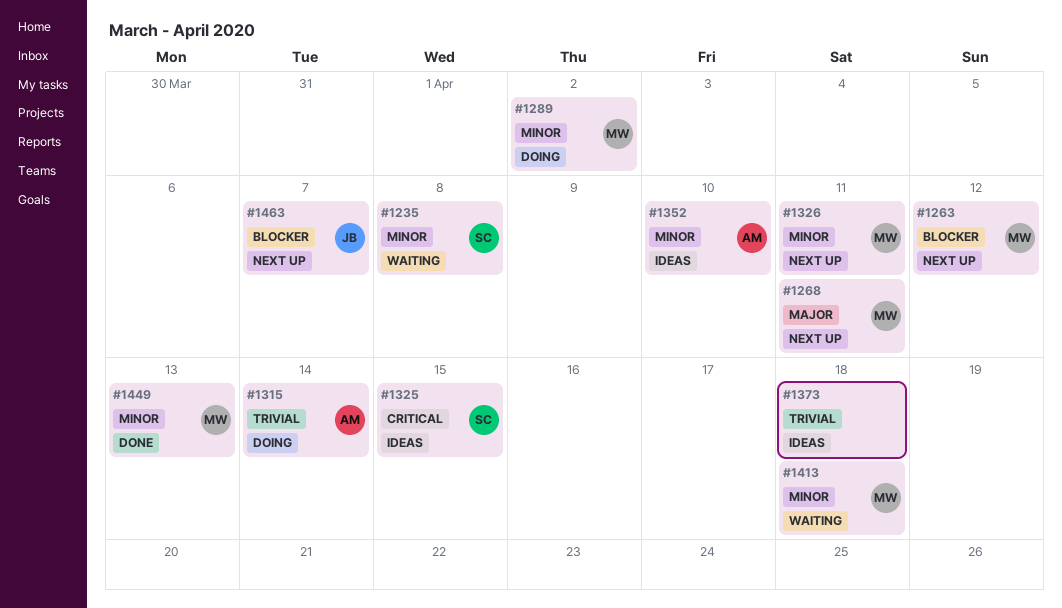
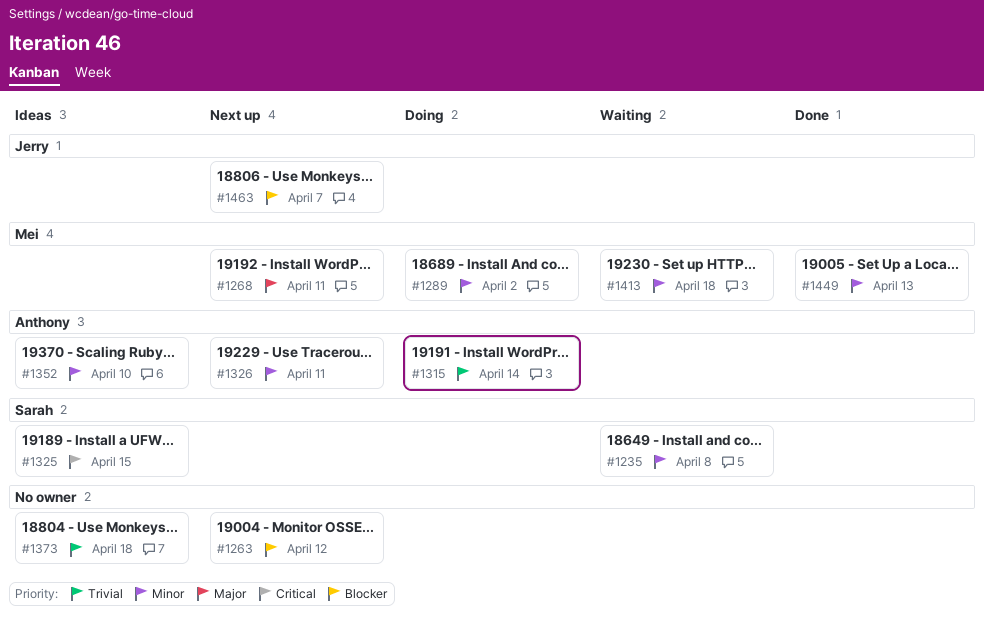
#1263, owner: Mei -> none
#1326, owner: Mei -> Anthony

